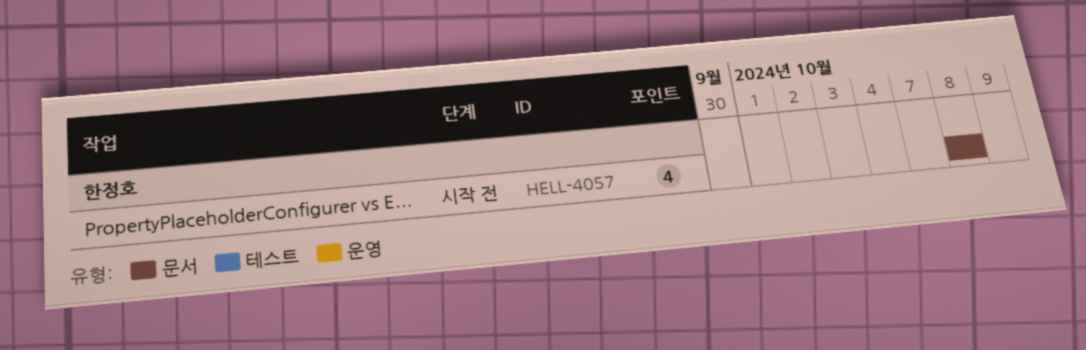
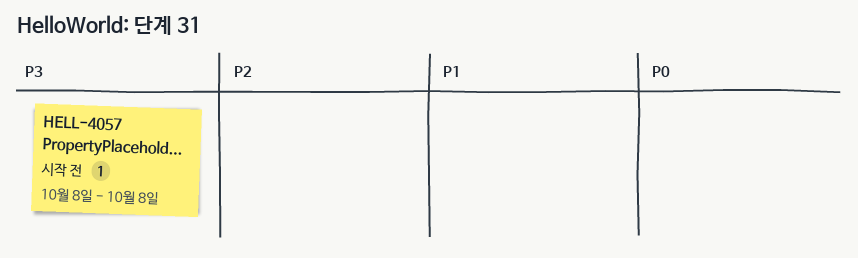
HELL-4057, estimate: 4 -> 1

